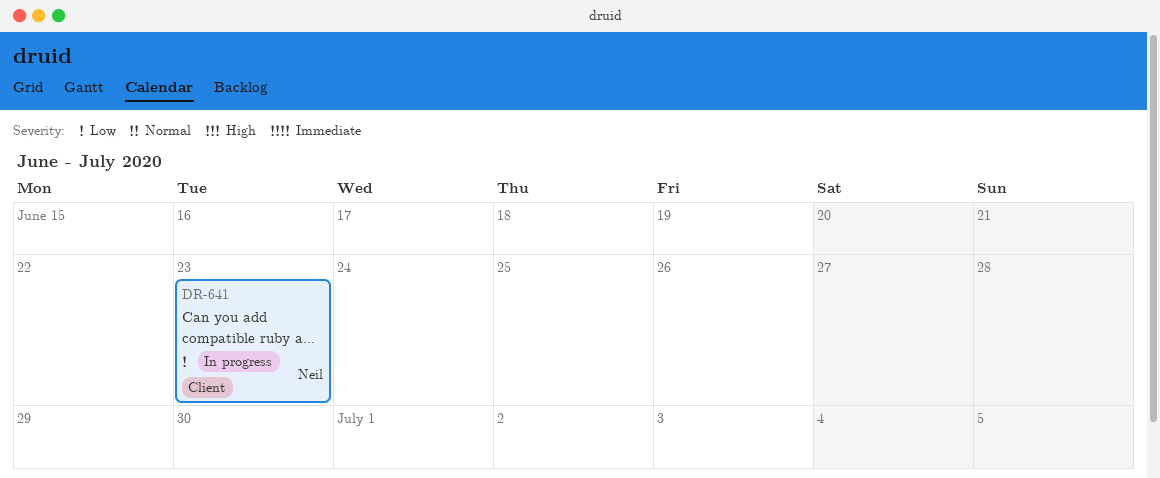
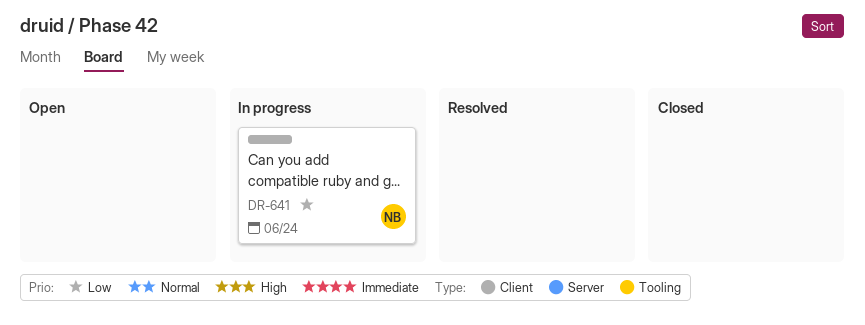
DR-641, due: Jun 23 -> Jun 24

